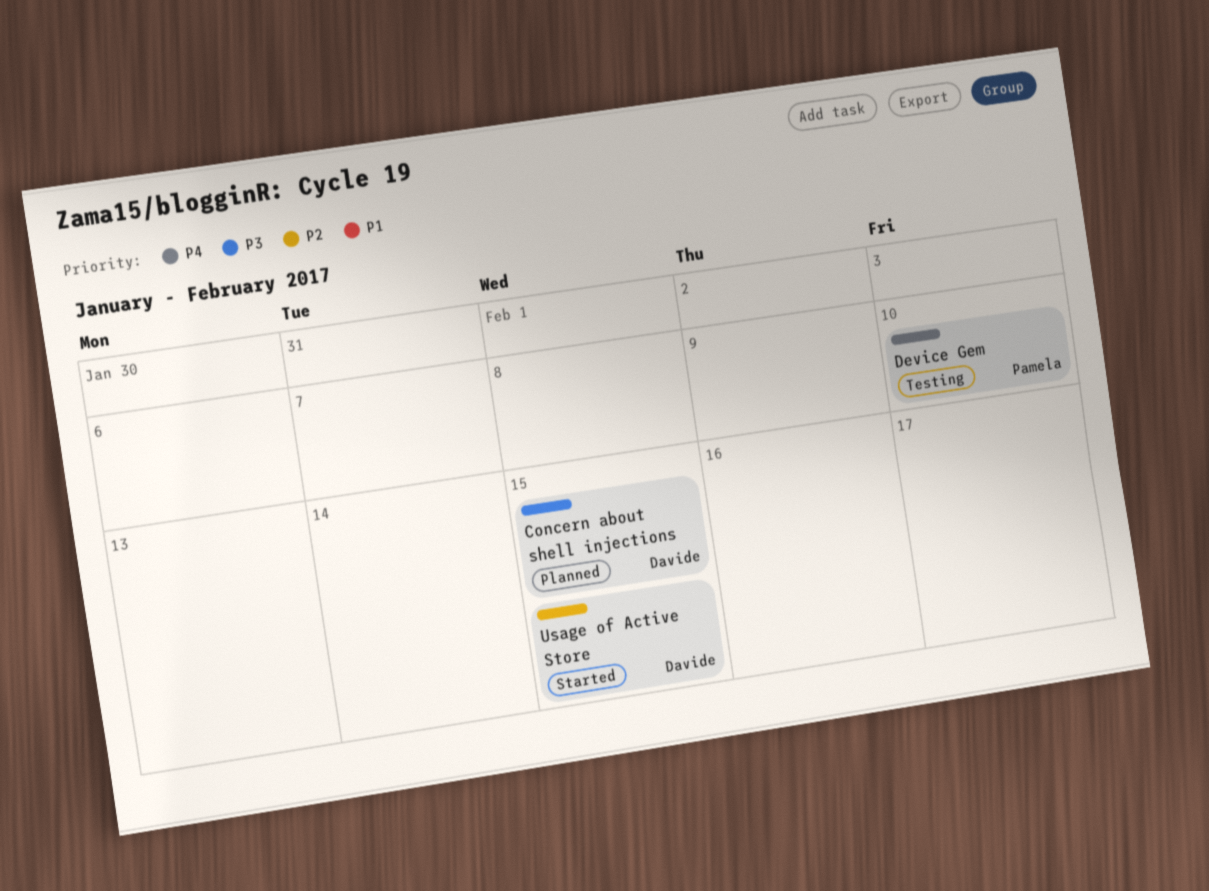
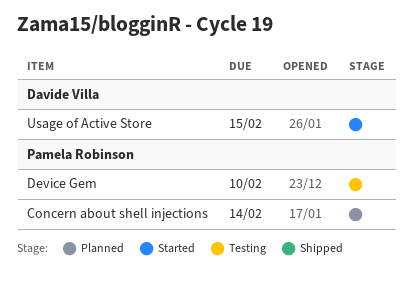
Concern about shell injections, owner: Davide Villa -> Pamela Robinson
Concern about shell injections, due: Feb 15 -> Feb 14

